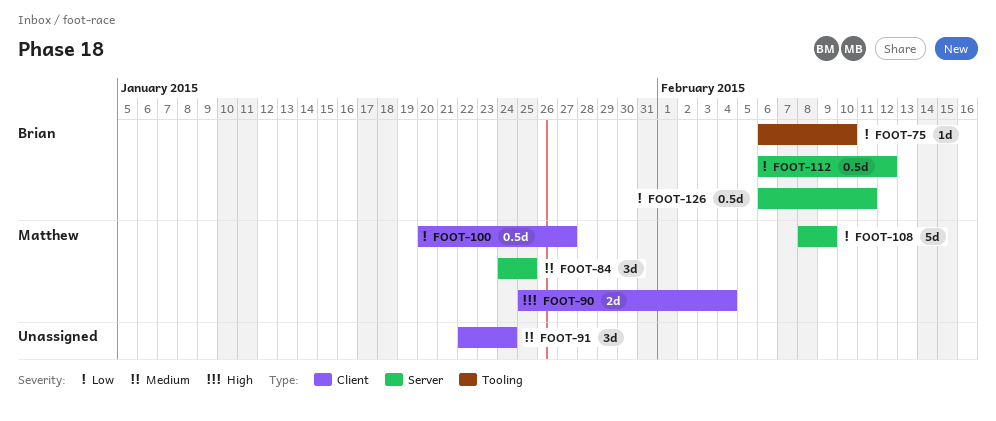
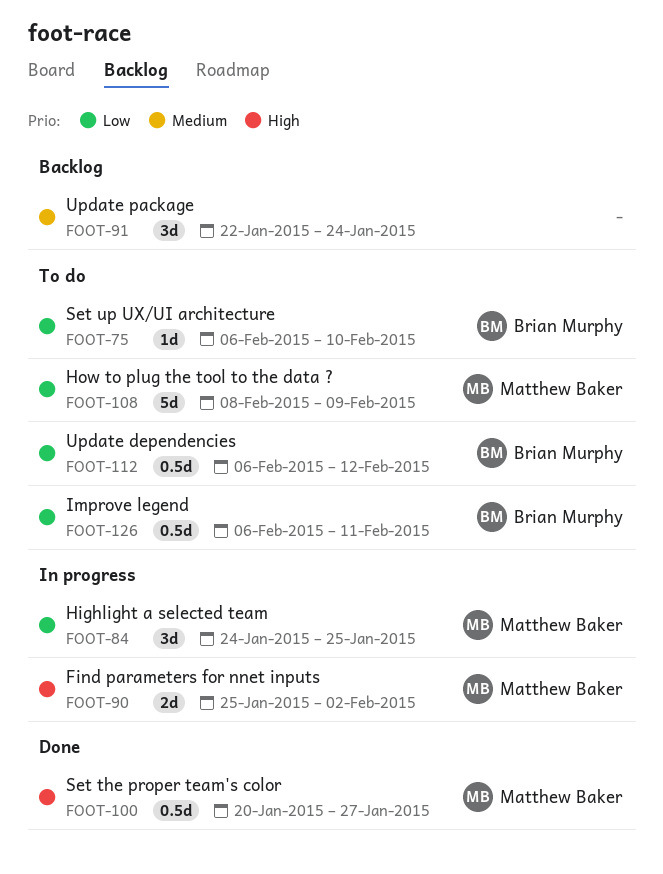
FOOT-84, priority: Medium -> Low
FOOT-90, due: Feb 4 -> Feb 2
FOOT-100, priority: Low -> High

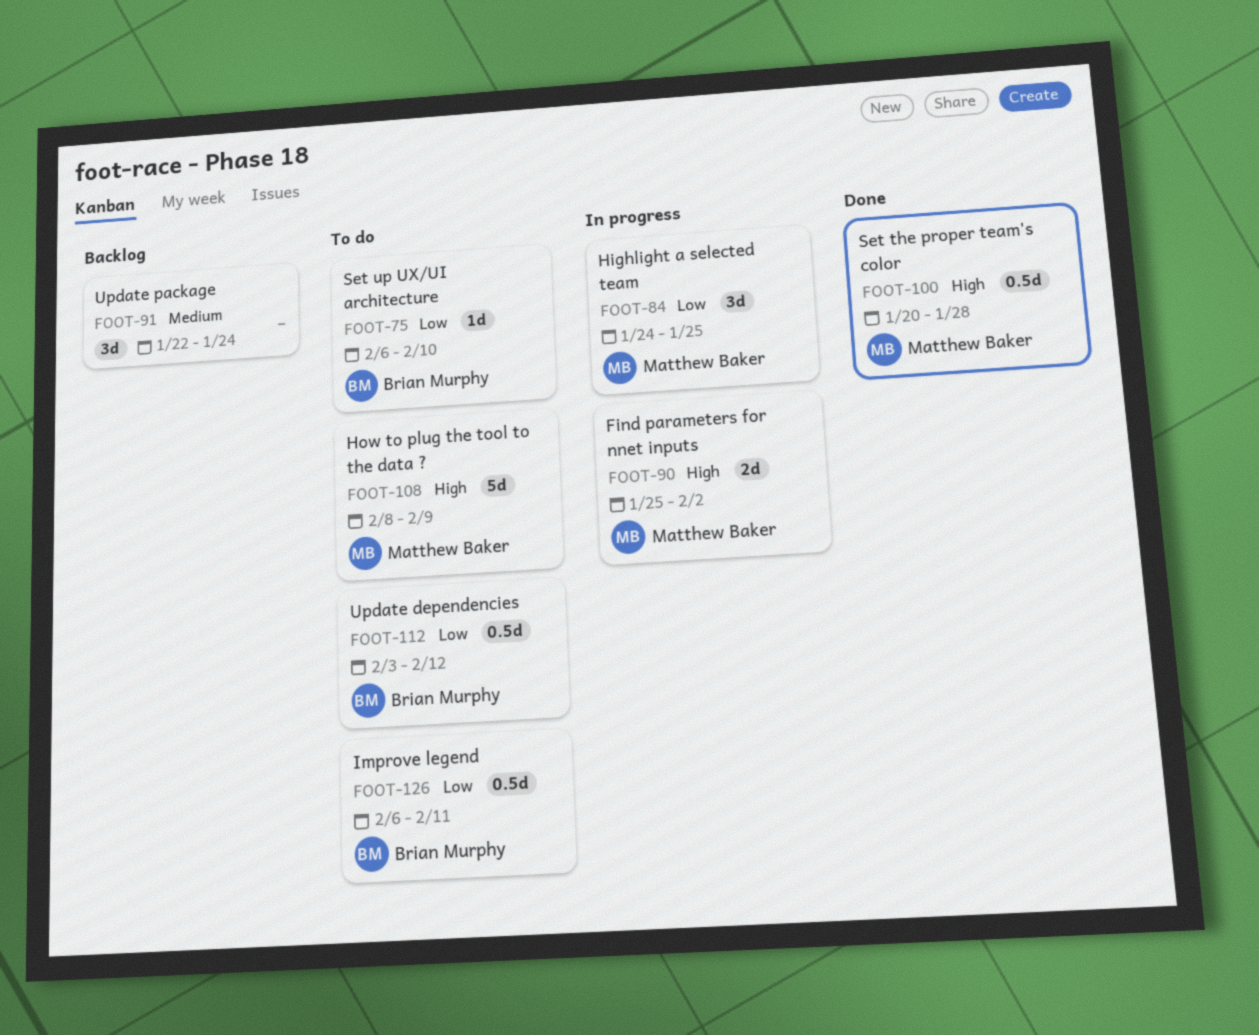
FOOT-100, due: Jan 27 -> Jan 28
FOOT-108, priority: Low -> High
FOOT-112, start: Feb 6 -> Feb 3

